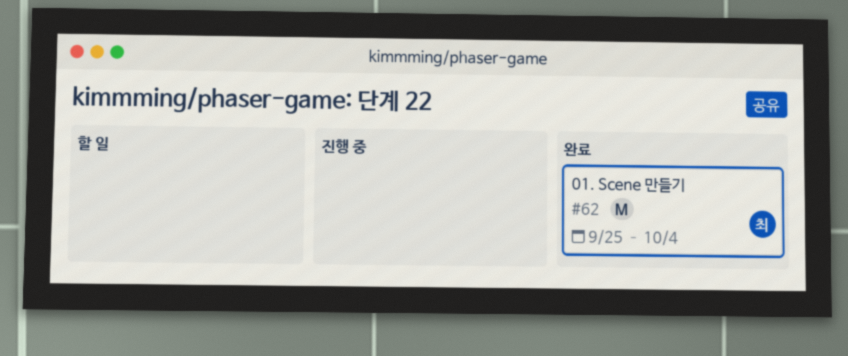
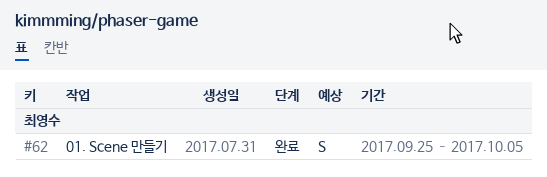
#62, estimate: M -> S
#62, due: Oct 4 -> Oct 5

